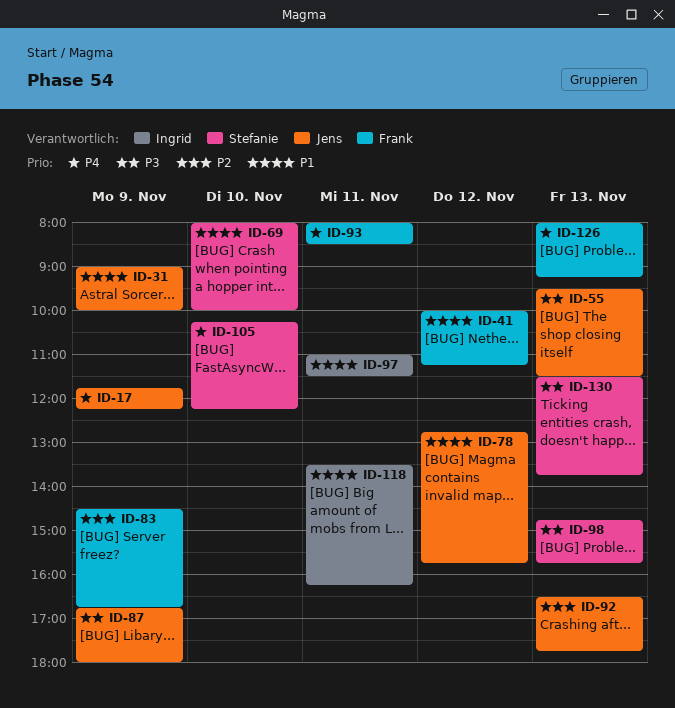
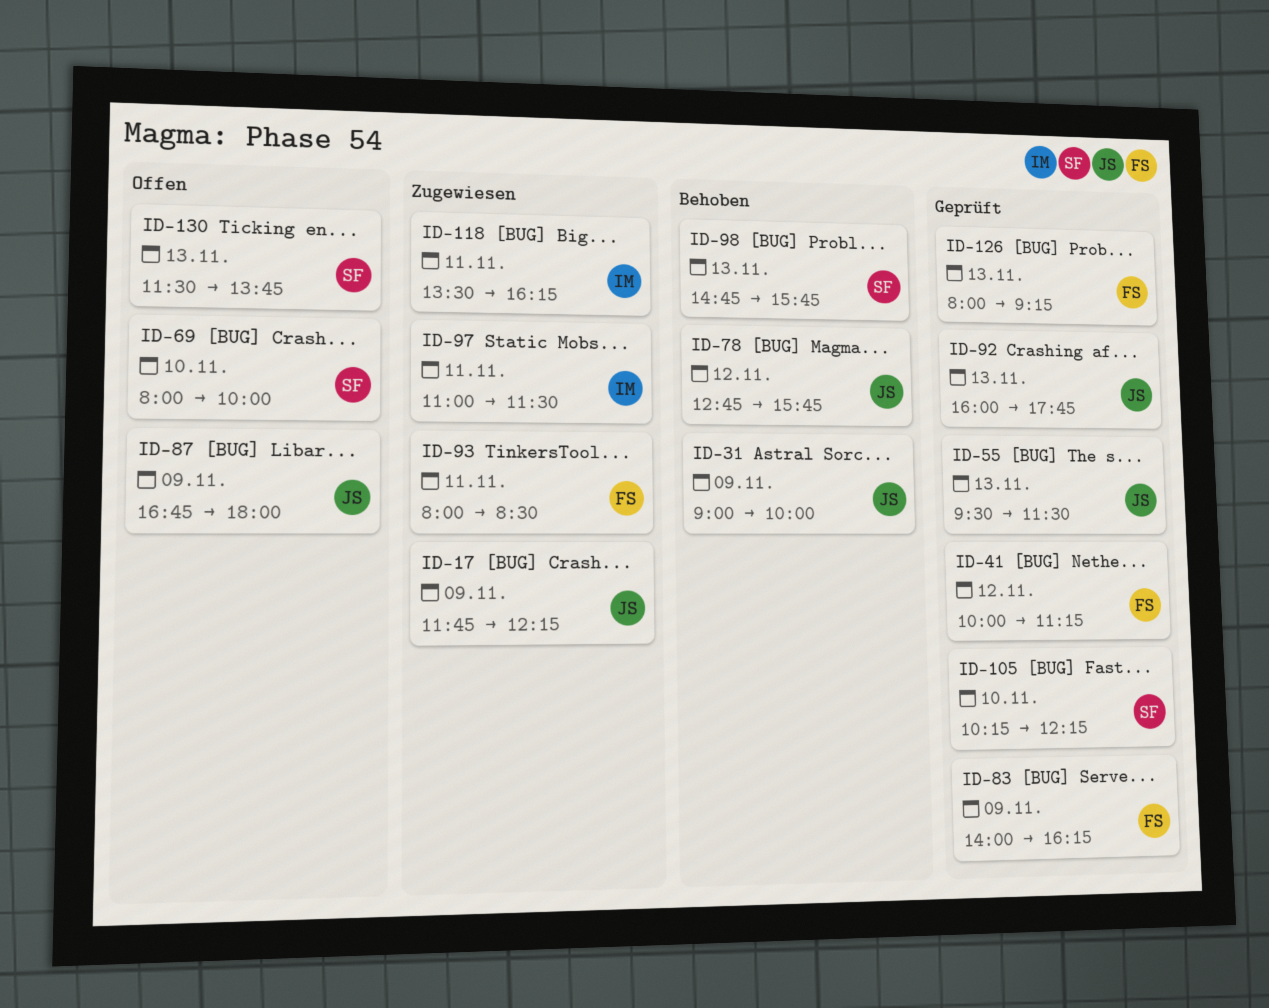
ID-83, begins: 14:30 -> 14:00
ID-83, ends: 16:45 -> 16:15
ID-92, begins: 16:30 -> 16:00

